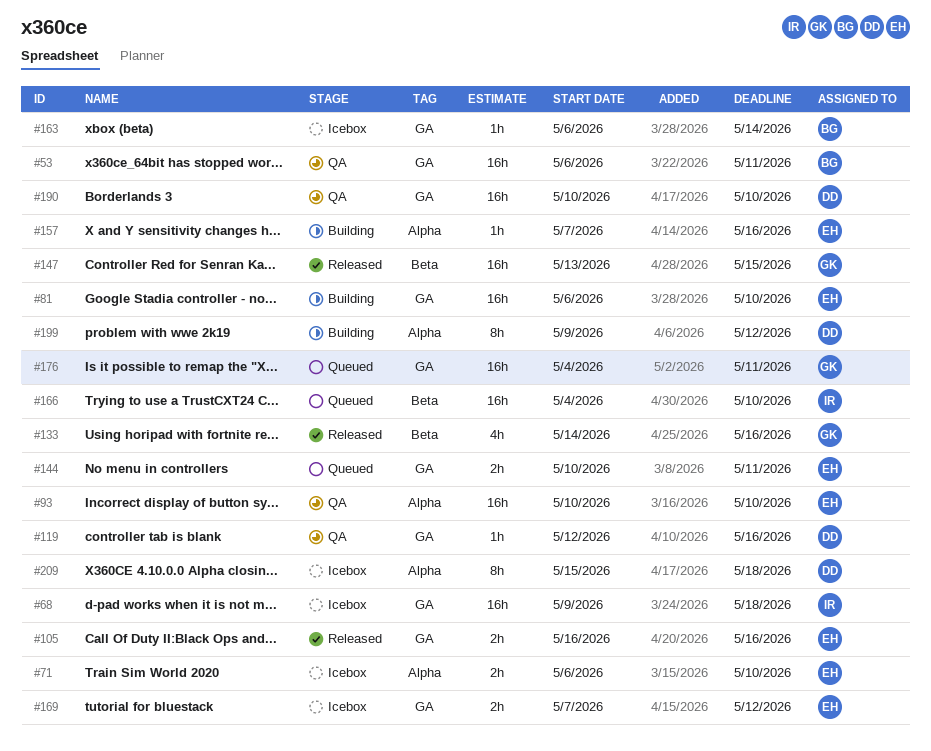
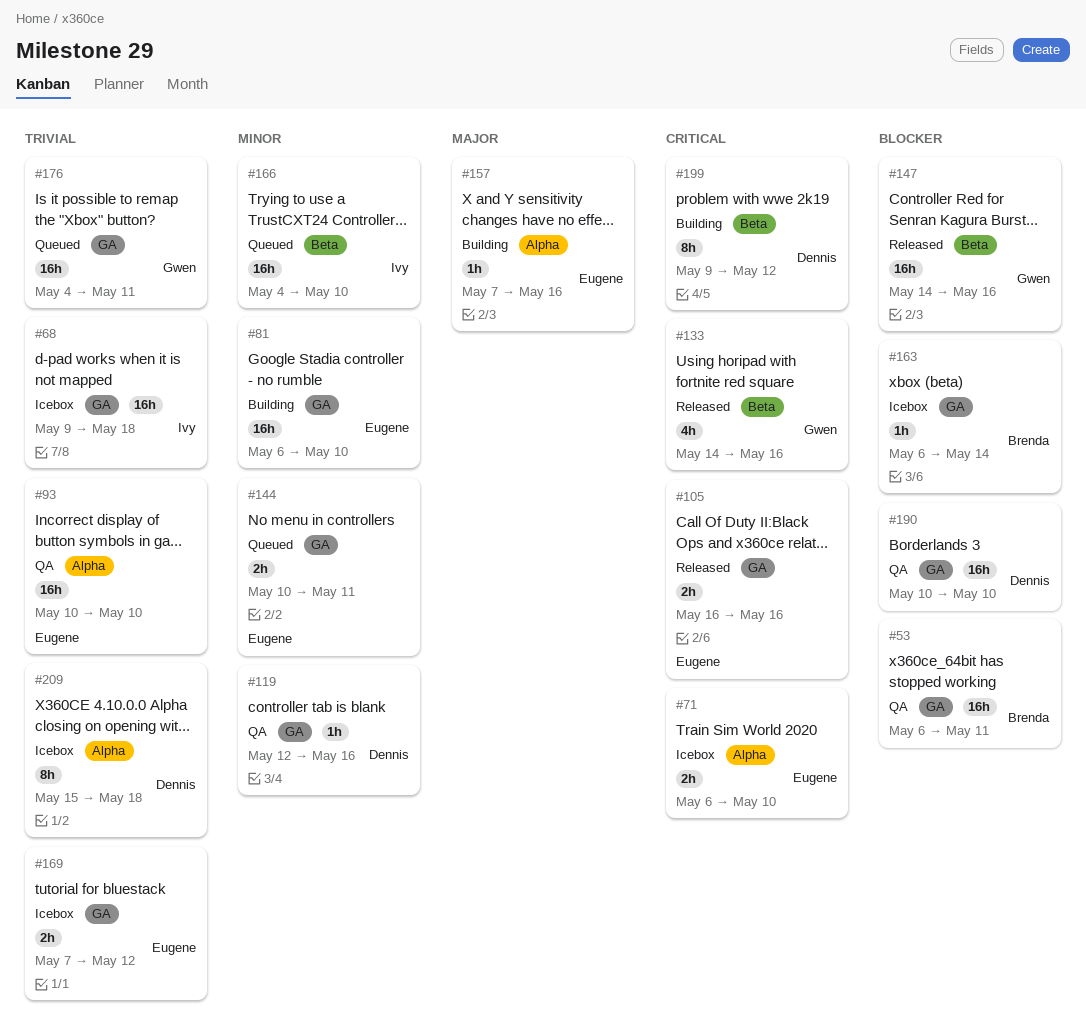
#147, start: May 13 -> May 14
#147, due: May 15 -> May 16
#199, label: Alpha -> Beta

